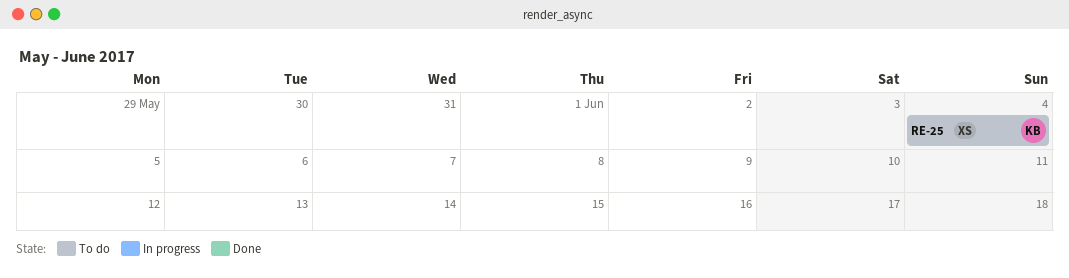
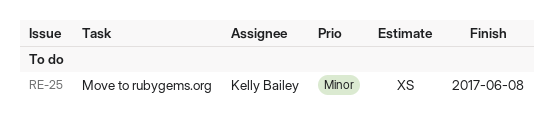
RE-25, due: Jun 4 -> Jun 8

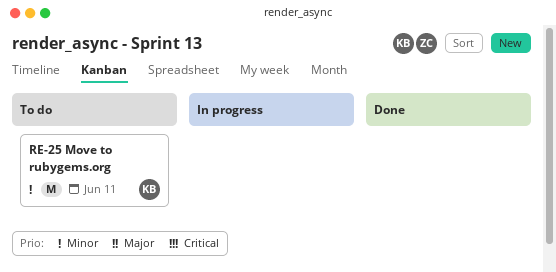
RE-25, estimate: XS -> M
RE-25, due: Jun 8 -> Jun 11

